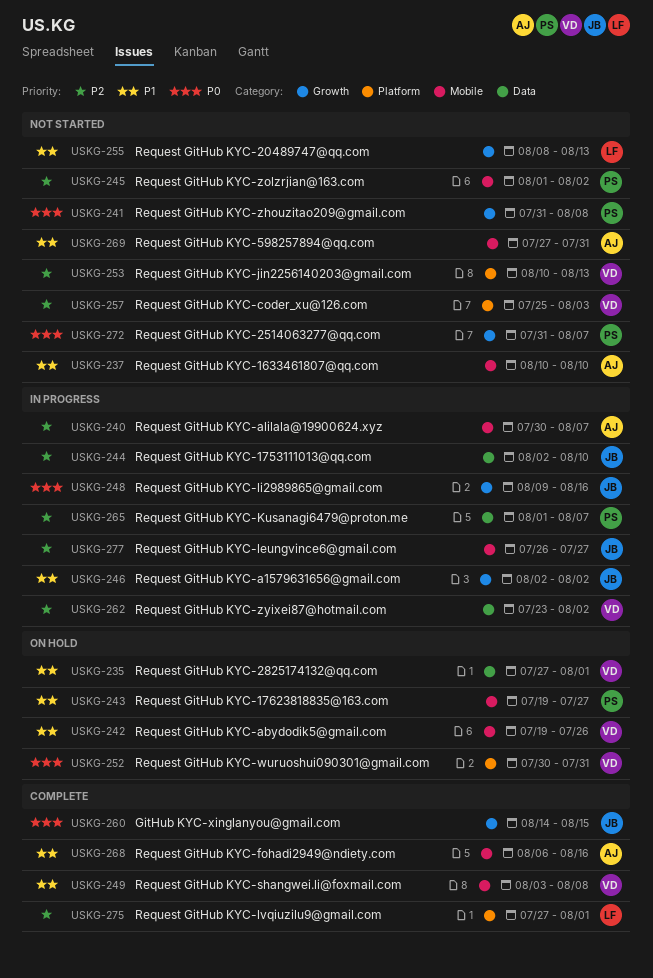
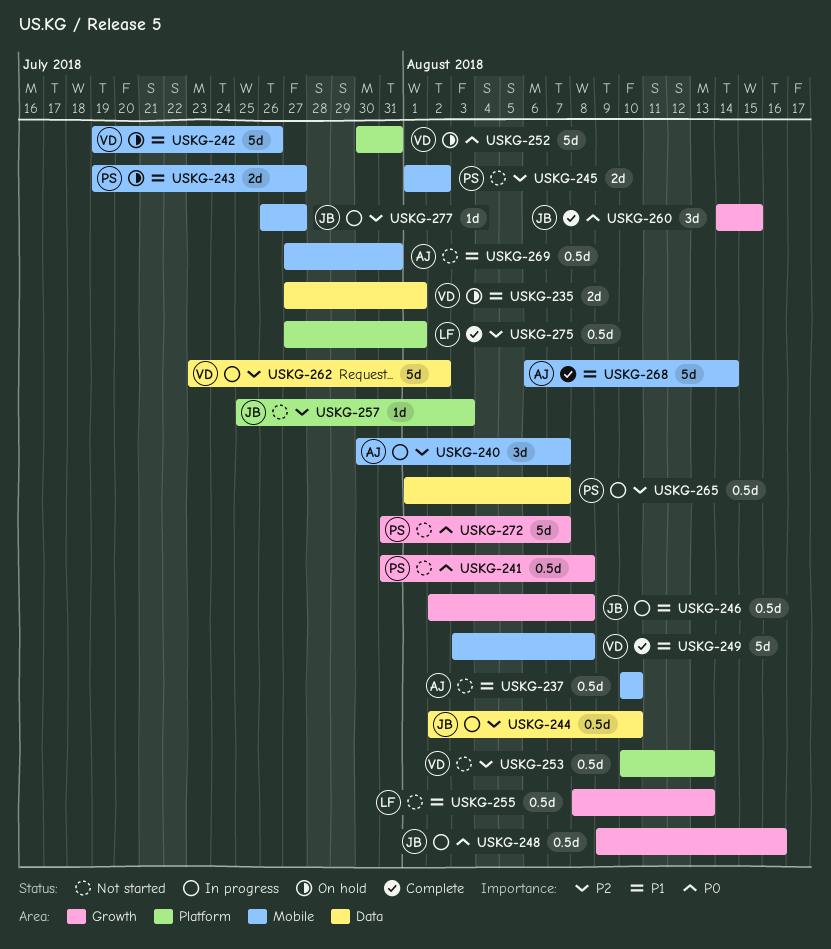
USKG-246, due: Aug 2 -> Aug 8
USKG-257, owner: VD -> JB
USKG-268, due: Aug 16 -> Aug 14

